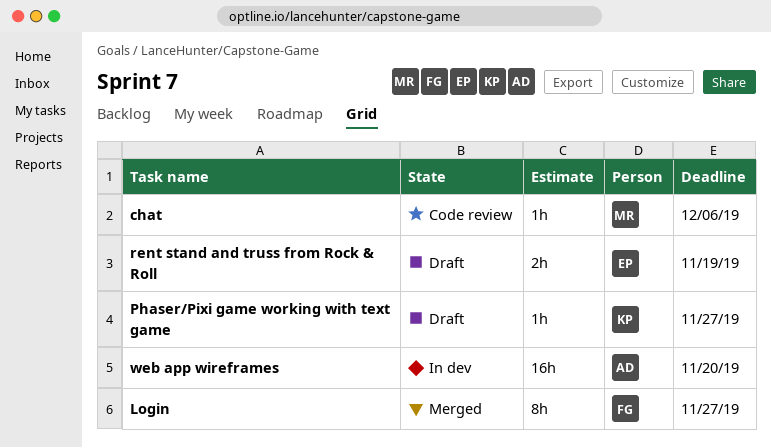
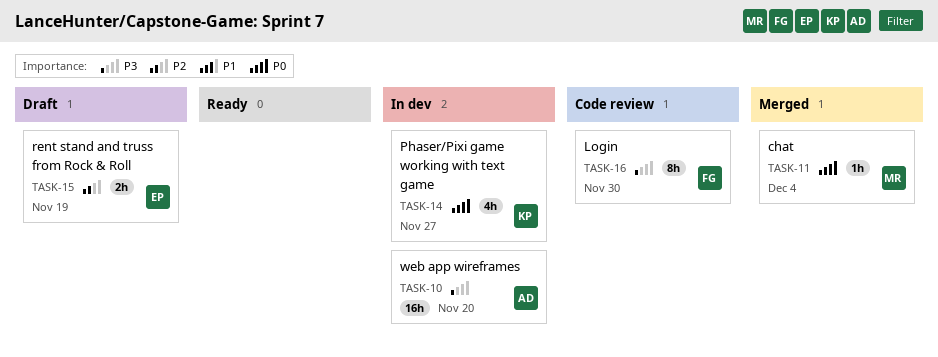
chat, status: Code review -> Merged
chat, due: Dec 6 -> Dec 4
Login, status: Merged -> Code review
Login, due: Nov 27 -> Nov 30
Phaser/Pixi game working with text game, status: Draft -> In dev
Phaser/Pixi game working with text game, estimate: 1h -> 4h

